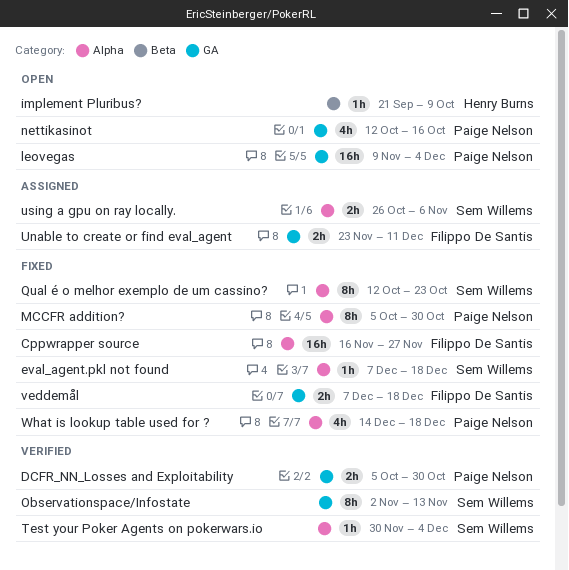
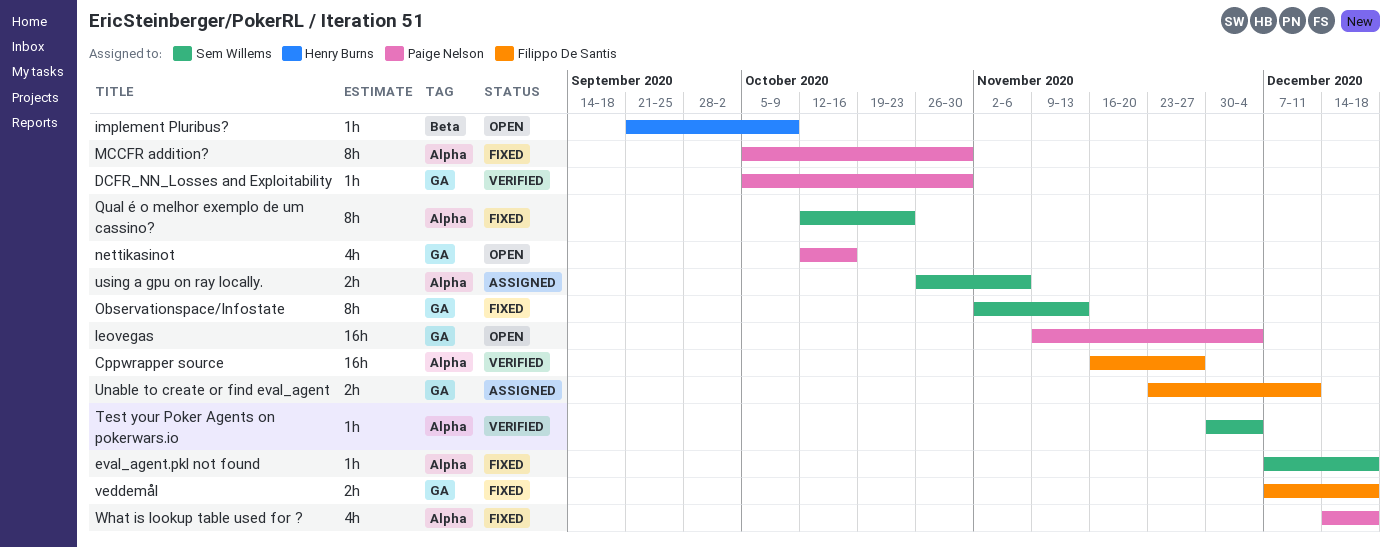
Cppwrapper source, status: Fixed -> Verified
DCFR_NN_Losses and Exploitability, estimate: 2h -> 1h
Observationspace/Infostate, status: Verified -> Fixed

